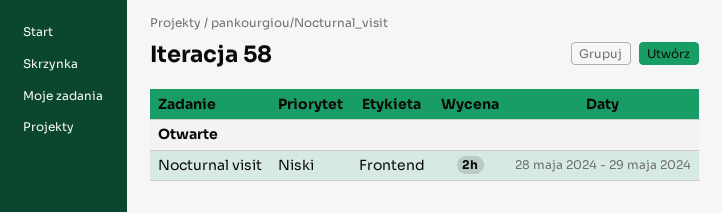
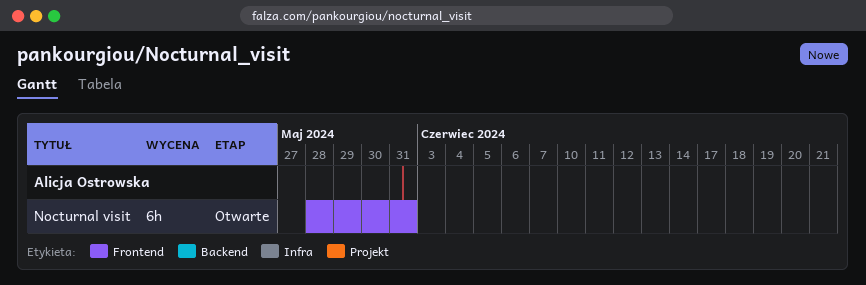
Nocturnal visit, estimate: 2h -> 6h
Nocturnal visit, due: May 29 -> May 31

